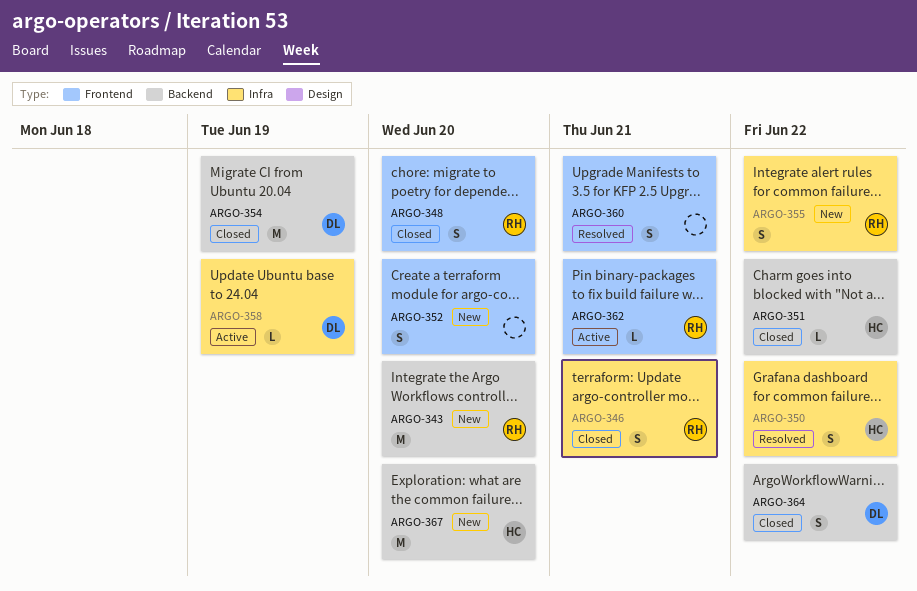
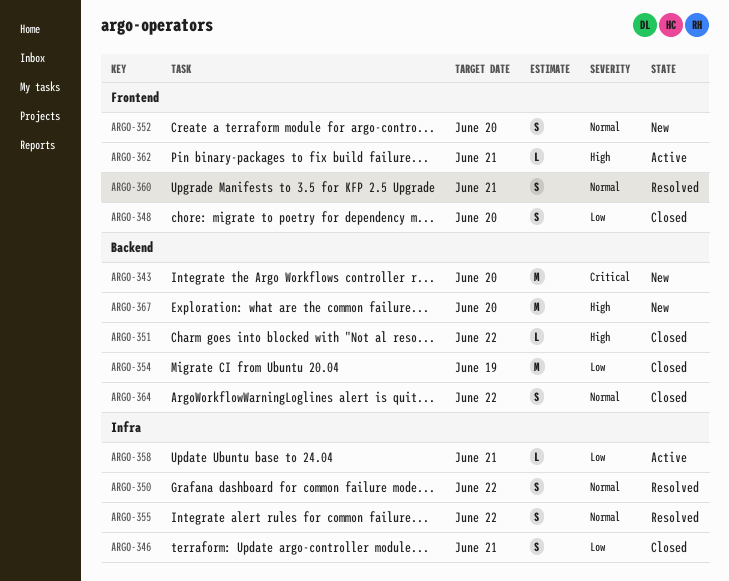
ARGO-355, status: New -> Resolved
ARGO-358, due: Jun 19 -> Jun 21

